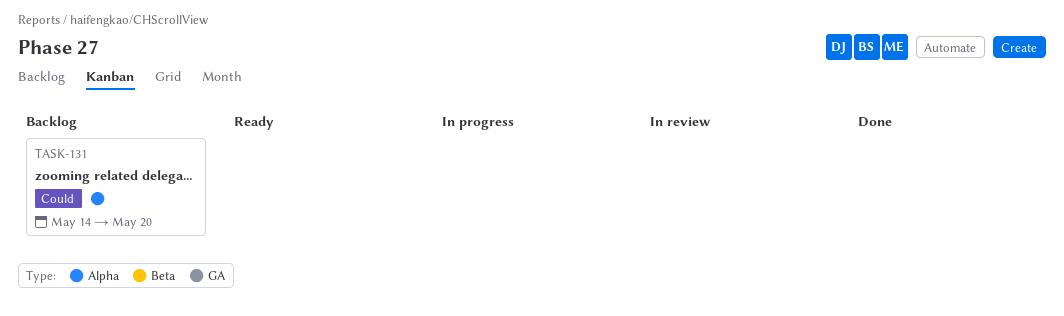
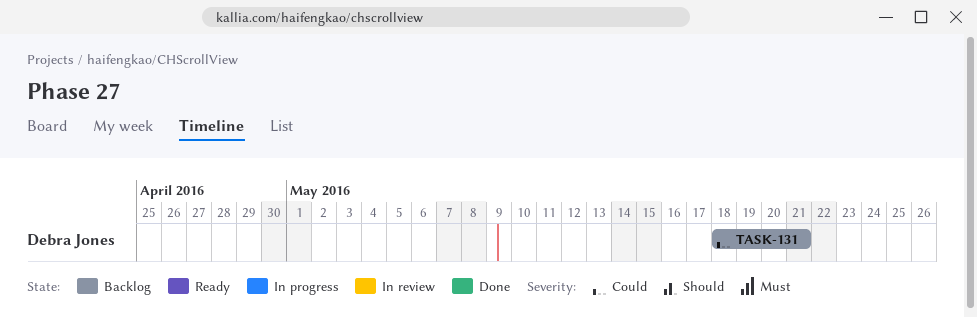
TASK-131, start: May 14 -> May 18
TASK-131, due: May 20 -> May 21

